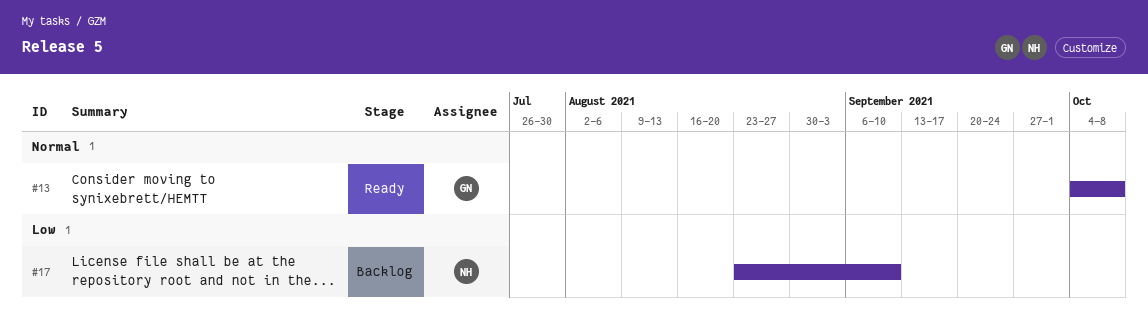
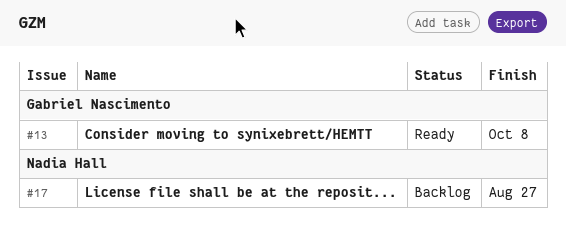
#17, due: Sep 10 -> Aug 27

